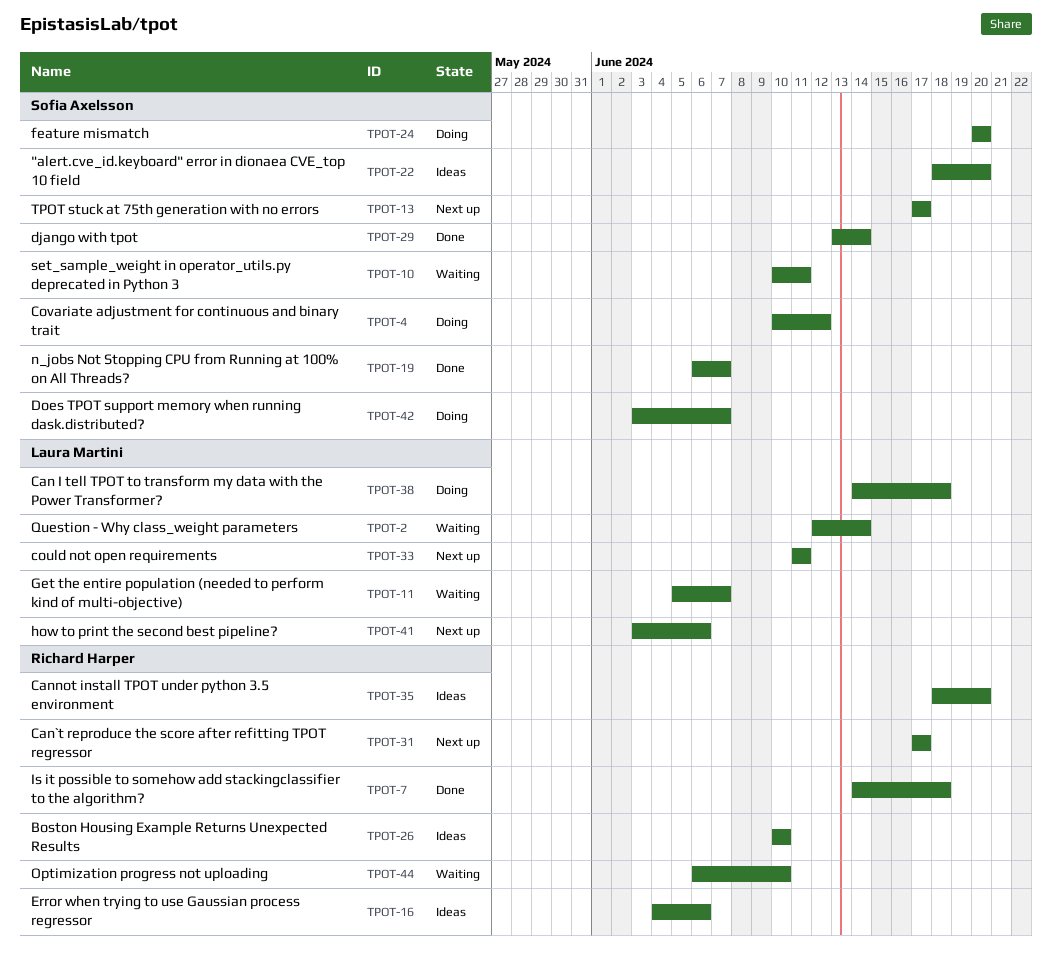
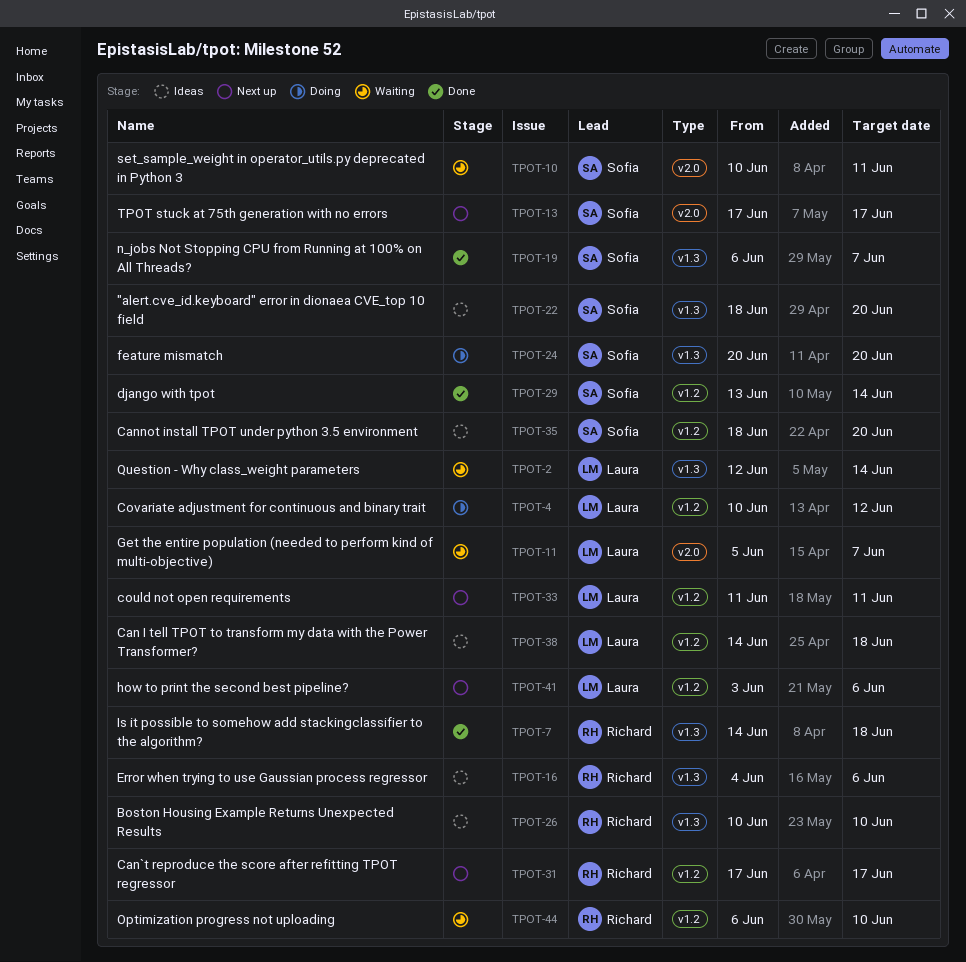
TPOT-4, owner: Sofia Axelsson -> Laura Martini
TPOT-35, owner: Richard Harper -> Sofia Axelsson
TPOT-38, status: Doing -> Ideas
TPOT-42: present -> none

